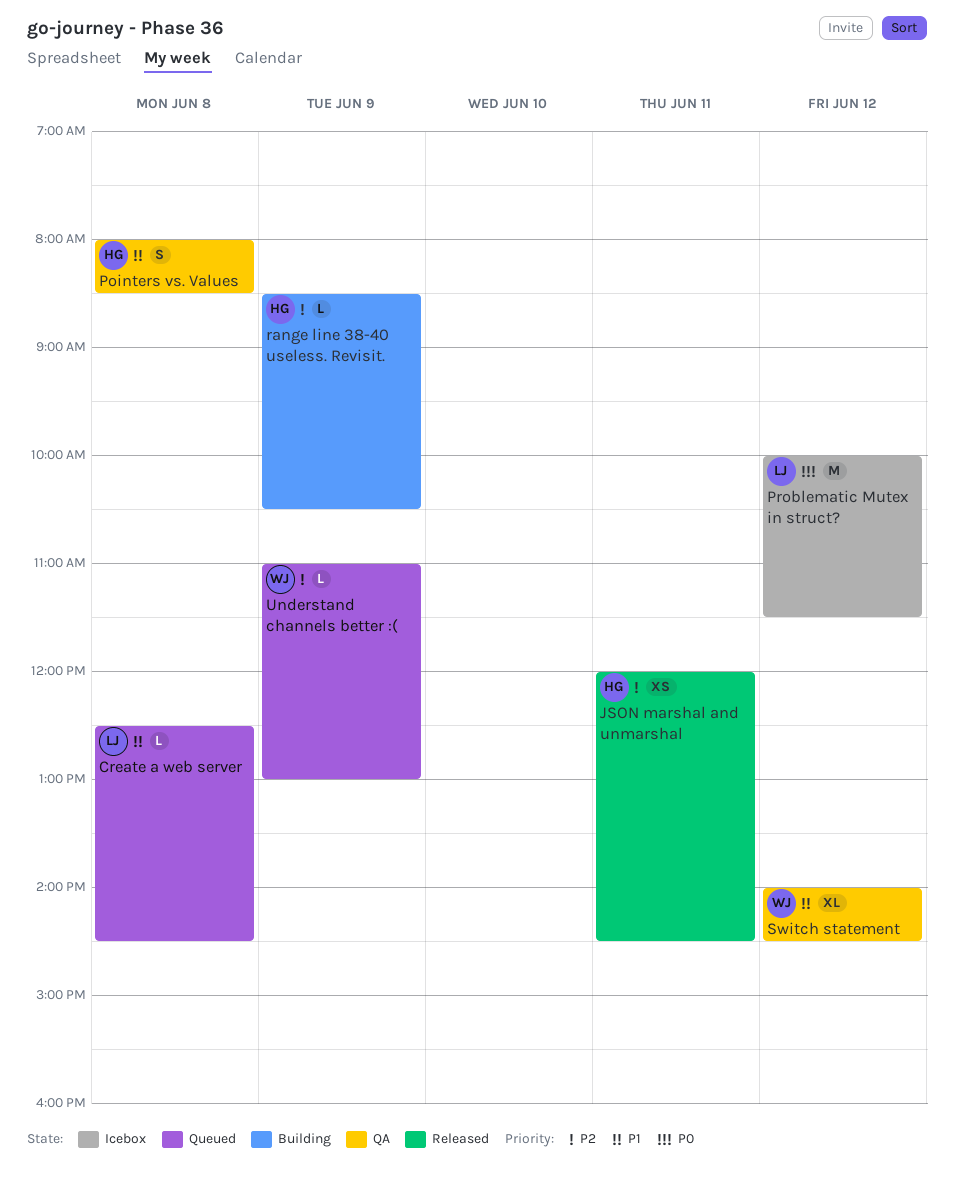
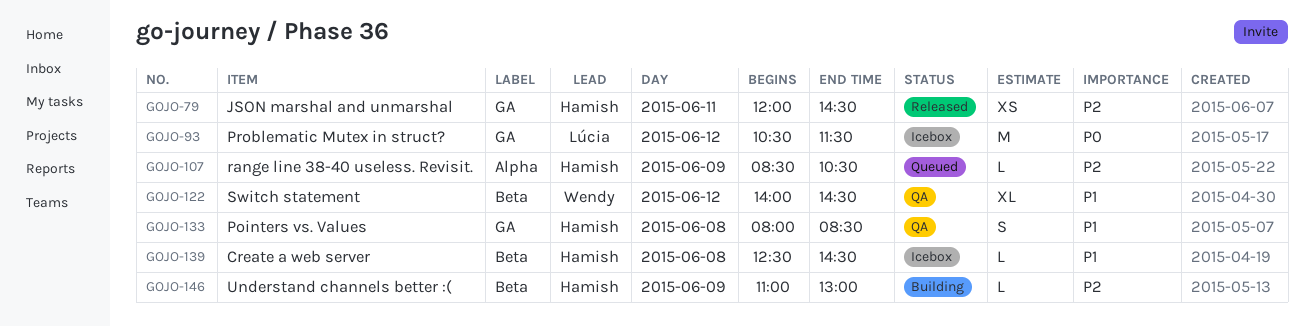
Create a web server, status: Queued -> Icebox
Create a web server, owner: Lúcia -> Hamish
Problematic Mutex in struct?, begins: 10:00 -> 10:30
range line 38-40 useless. Revisit., status: Building -> Queued
Understand channels better :(, status: Queued -> Building
Understand channels better :(, owner: Wendy -> Hamish

